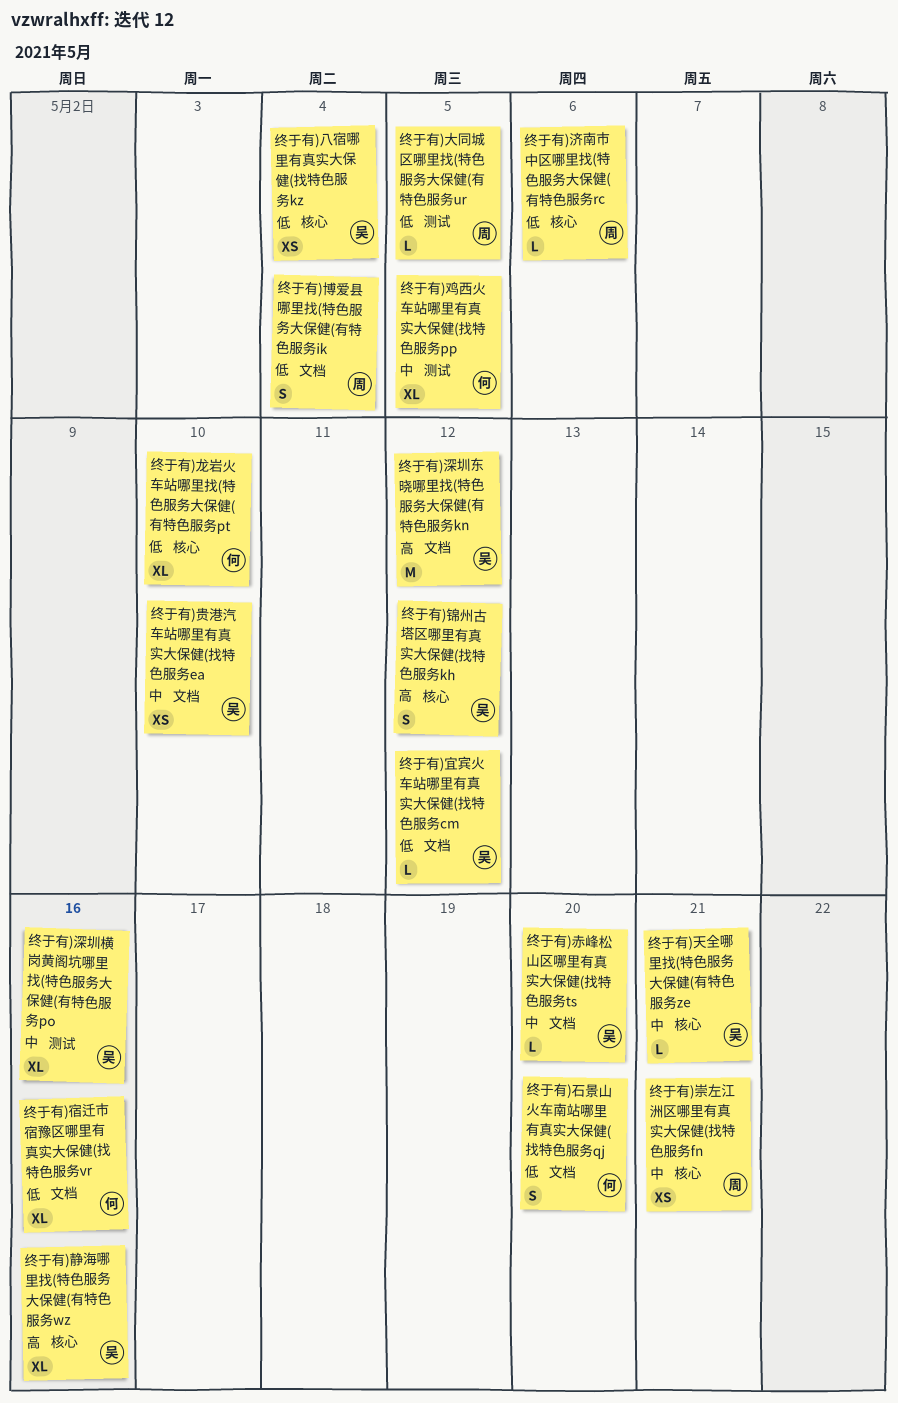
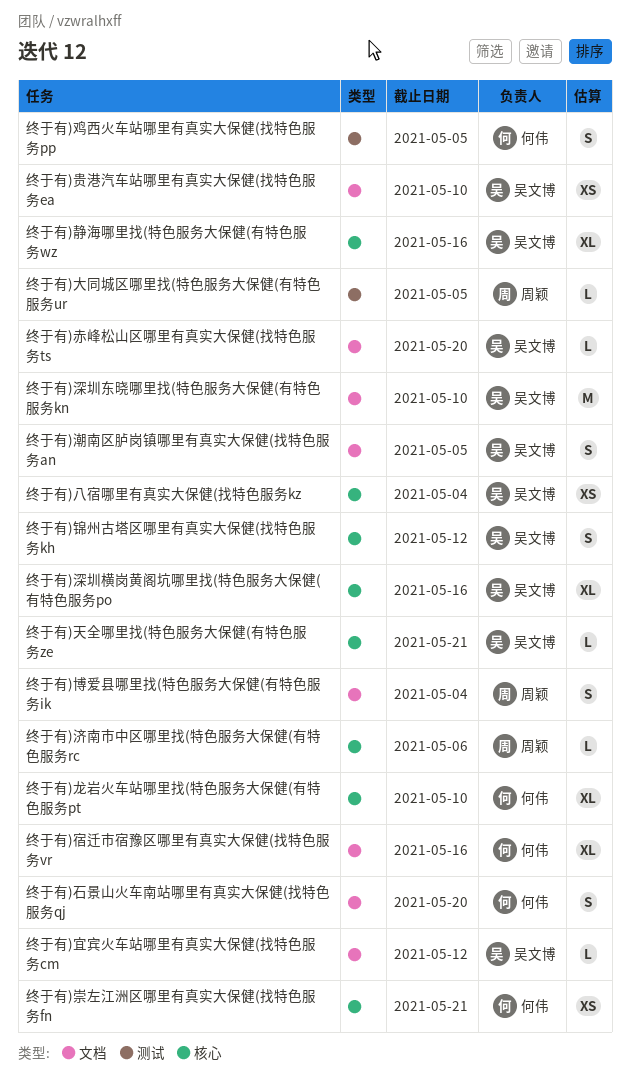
终于有)崇左江洲区哪里有真实大保健(找特色服务fn, owner: 周颖 -> 何伟
终于有)深圳东晓哪里找(特色服务大保健(有特色服务kn, due: May 12 -> May 10
终于有)深圳横岗黄阁坑哪里找(特色服务大保健(有特色服务po, label: 测试 -> 核心
终于有)潮南区胪岗镇哪里有真实大保健(找特色服务an: none -> present
终于有)鸡西火车站哪里有真实大保健(找特色服务pp, estimate: XL -> S

